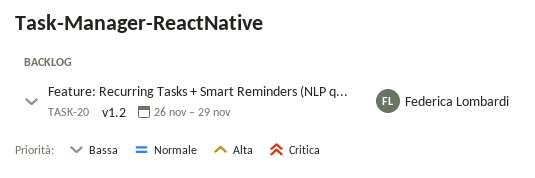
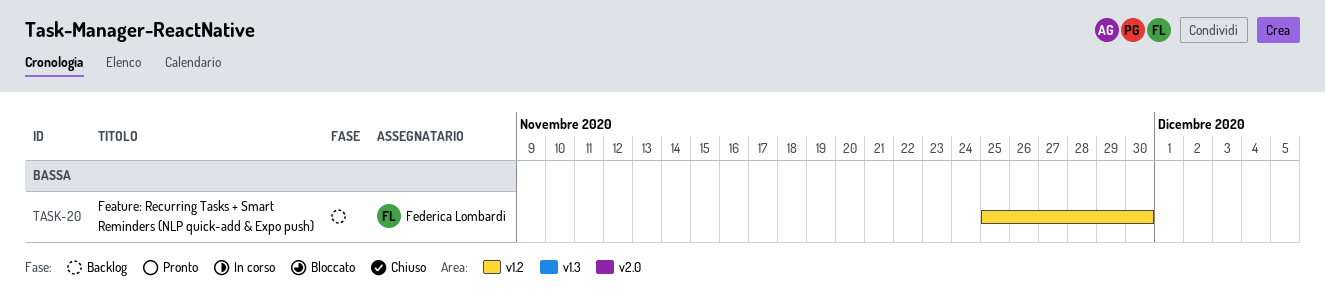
TASK-20, start: Nov 26 -> Nov 25
TASK-20, due: Nov 29 -> Nov 30

